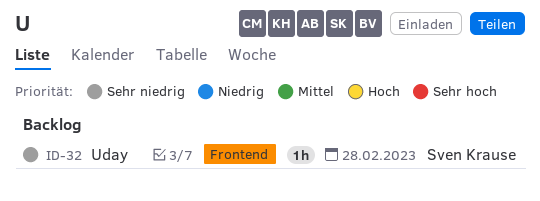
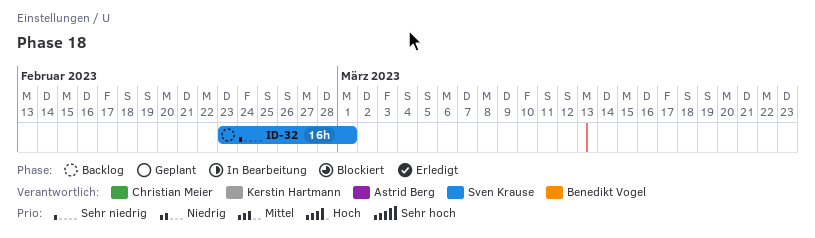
ID-32, estimate: 1h -> 16h
ID-32, due: Feb 28 -> Mar 1

